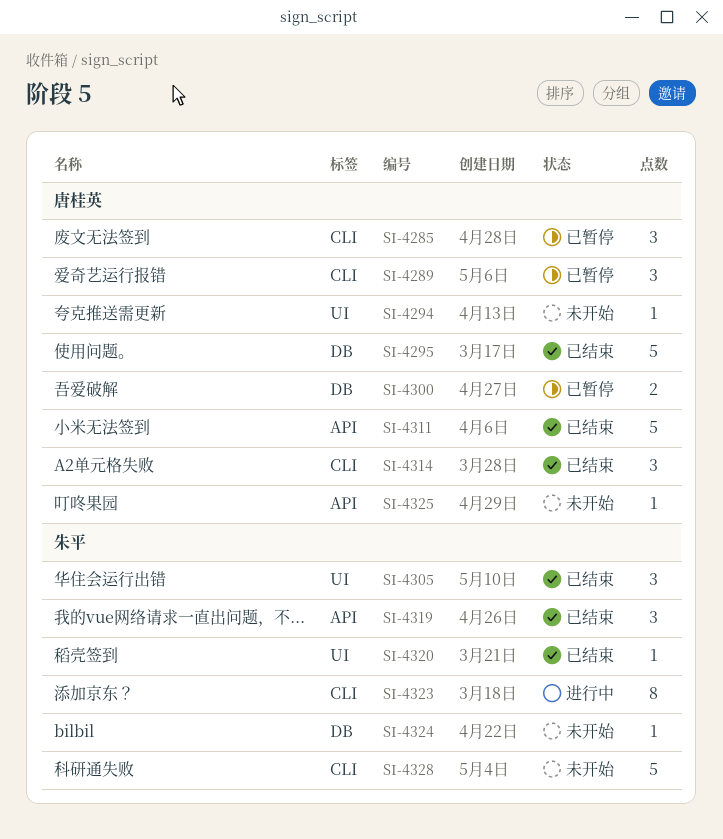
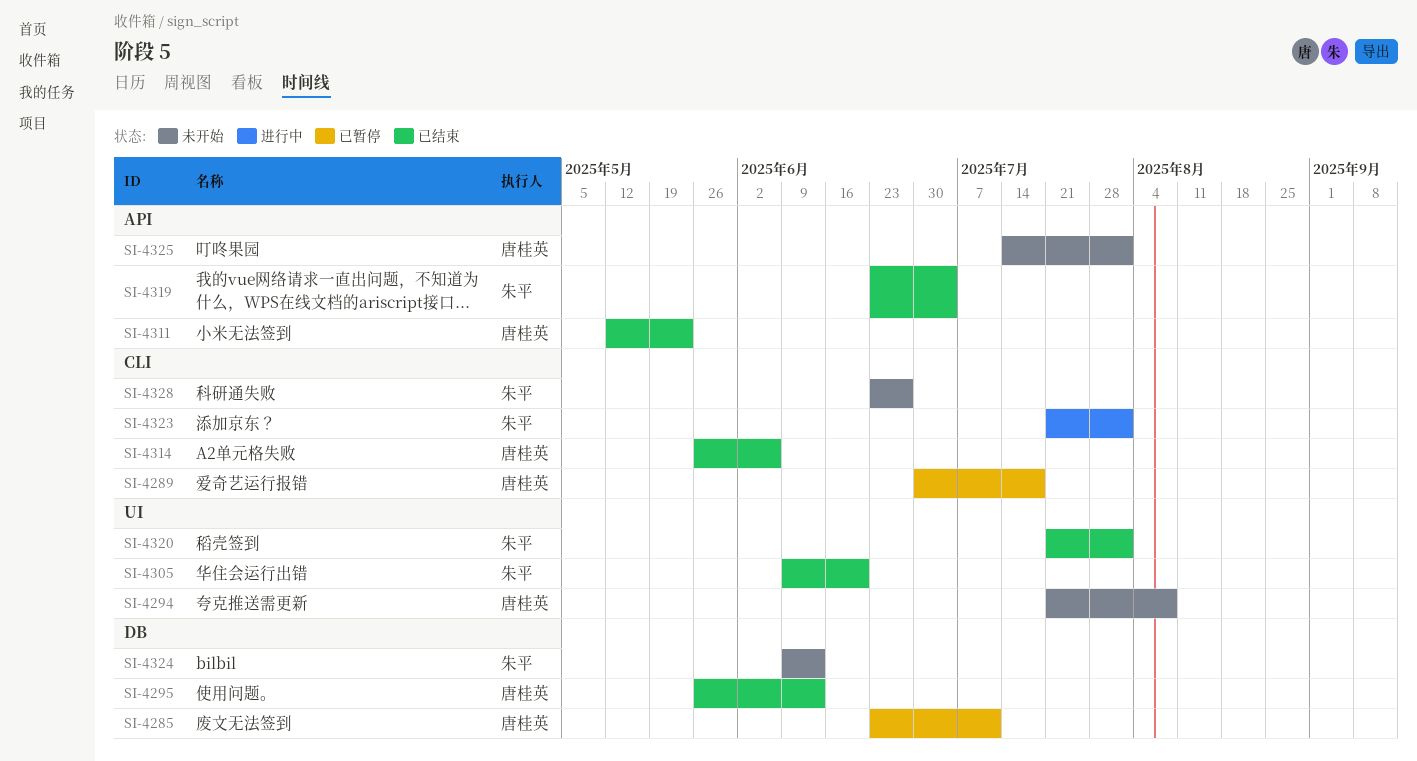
SI-4285, label: CLI -> DB
SI-4300: present -> none

